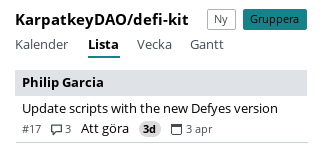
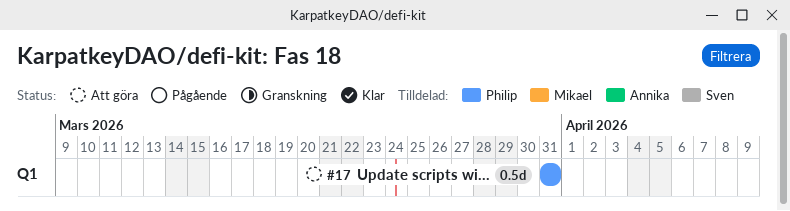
#17, estimate: 3d -> 0.5d
#17, due: Apr 3 -> Mar 31

